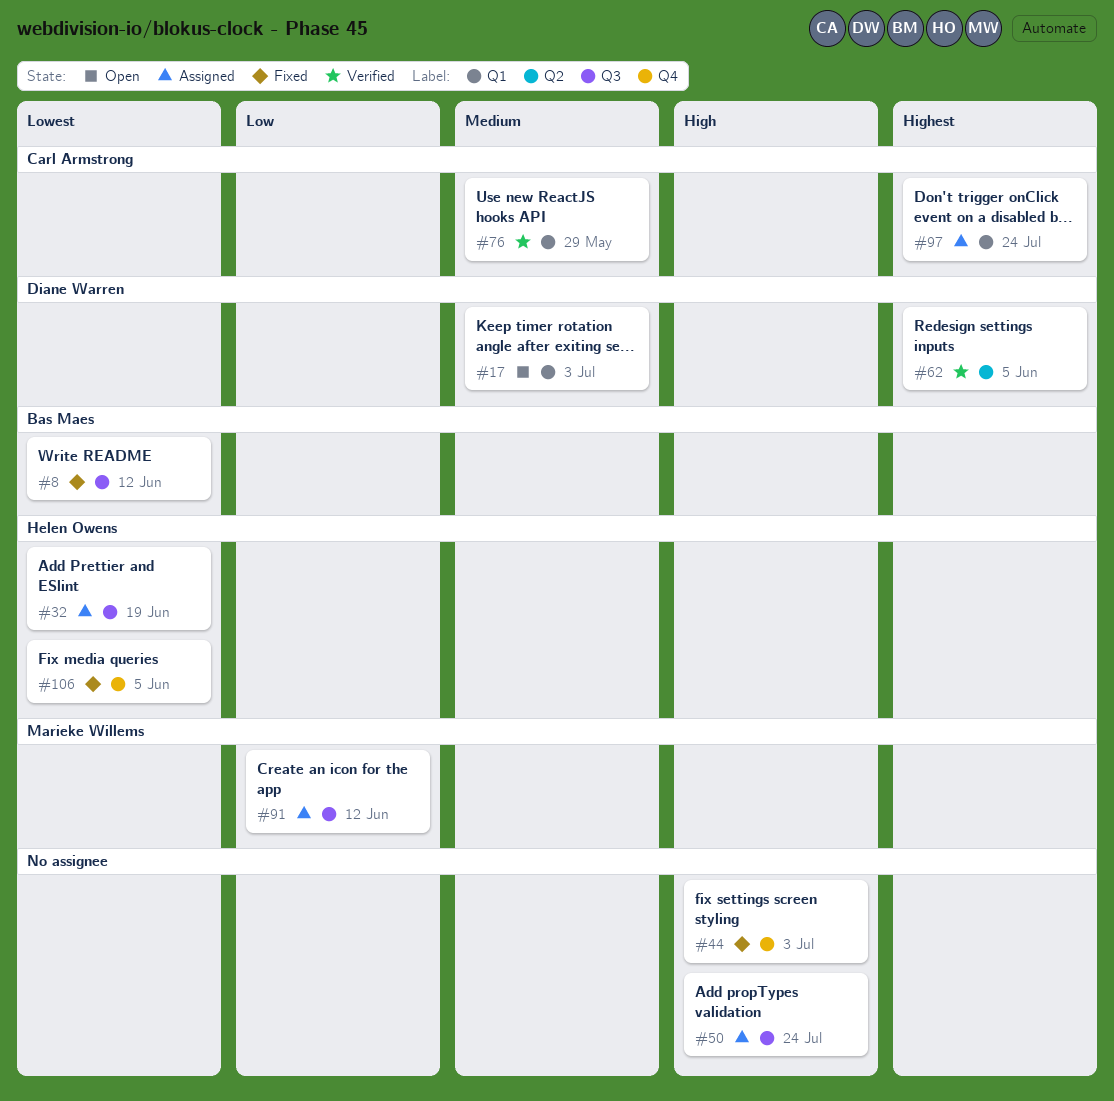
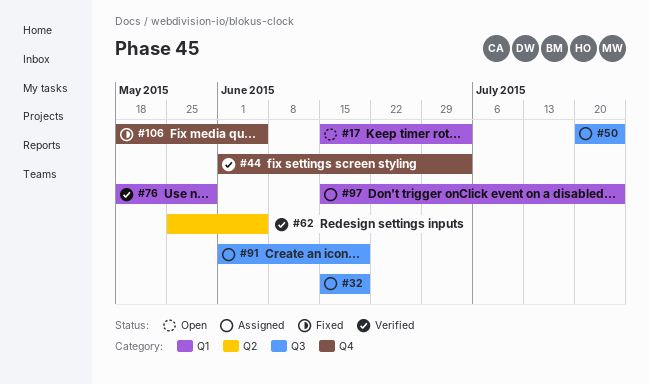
#8: present -> none
#44, status: Fixed -> Verified
#91, due: Jun 12 -> Jun 19

